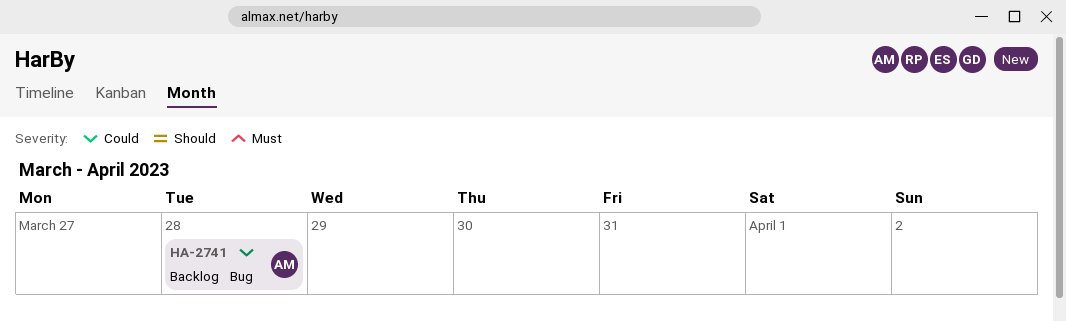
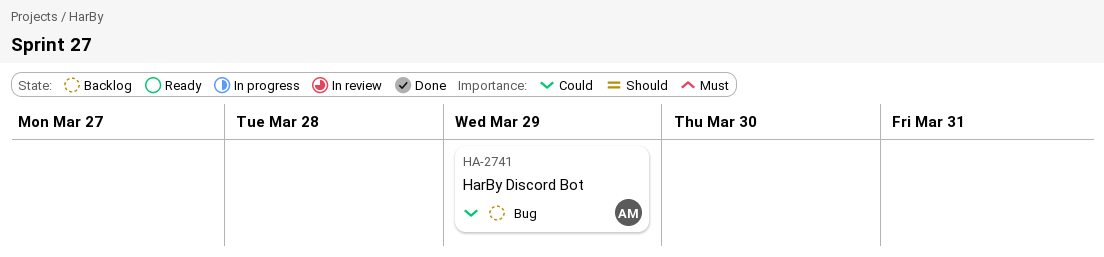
HA-2741, due: Mar 28 -> Mar 29

